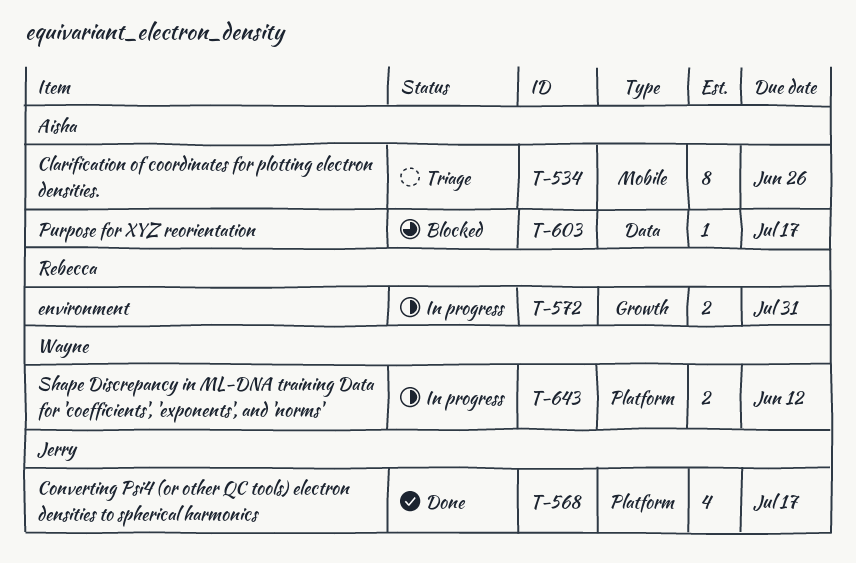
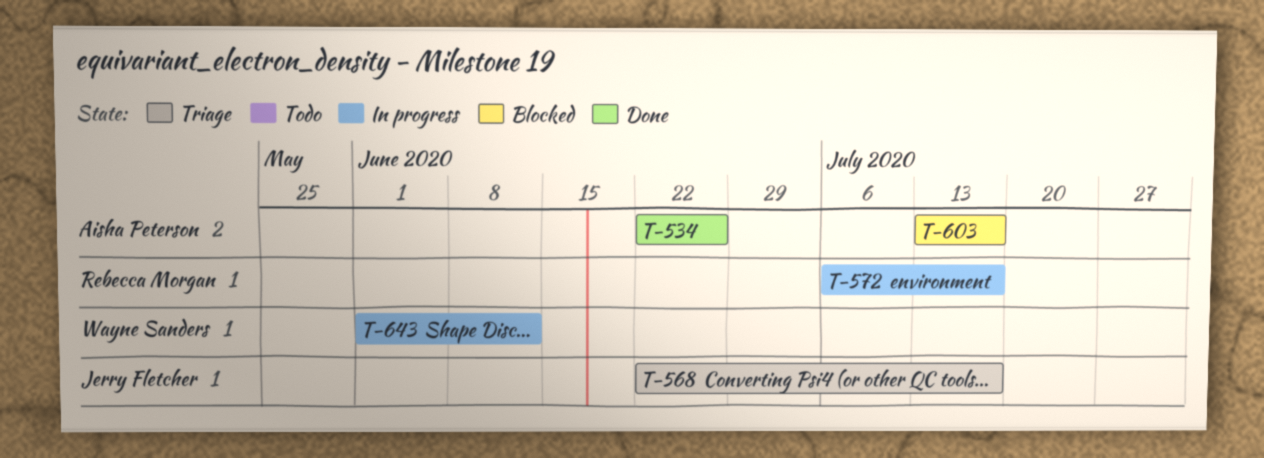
T-534, status: Triage -> Done
T-568, status: Done -> Triage
T-572, due: Jul 31 -> Jul 17

